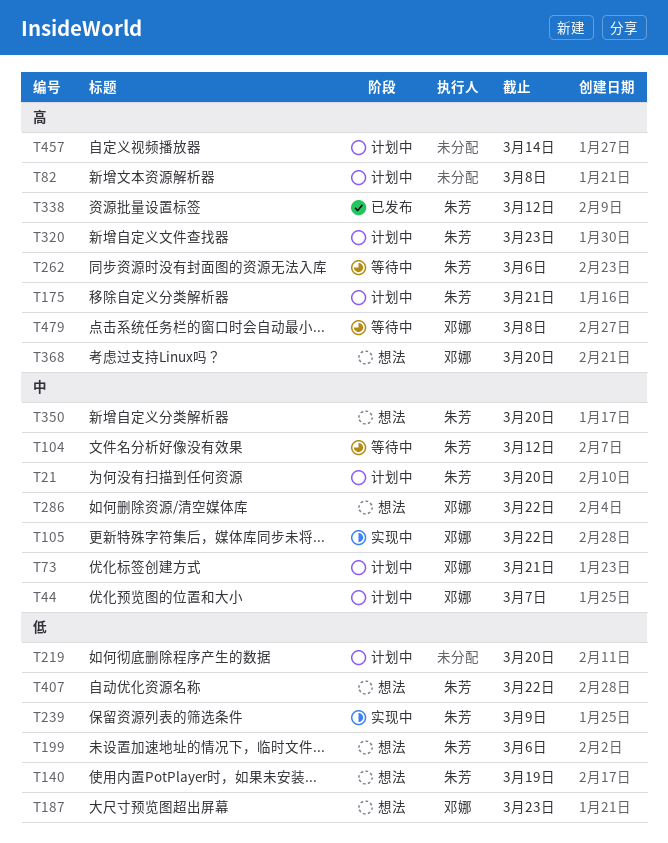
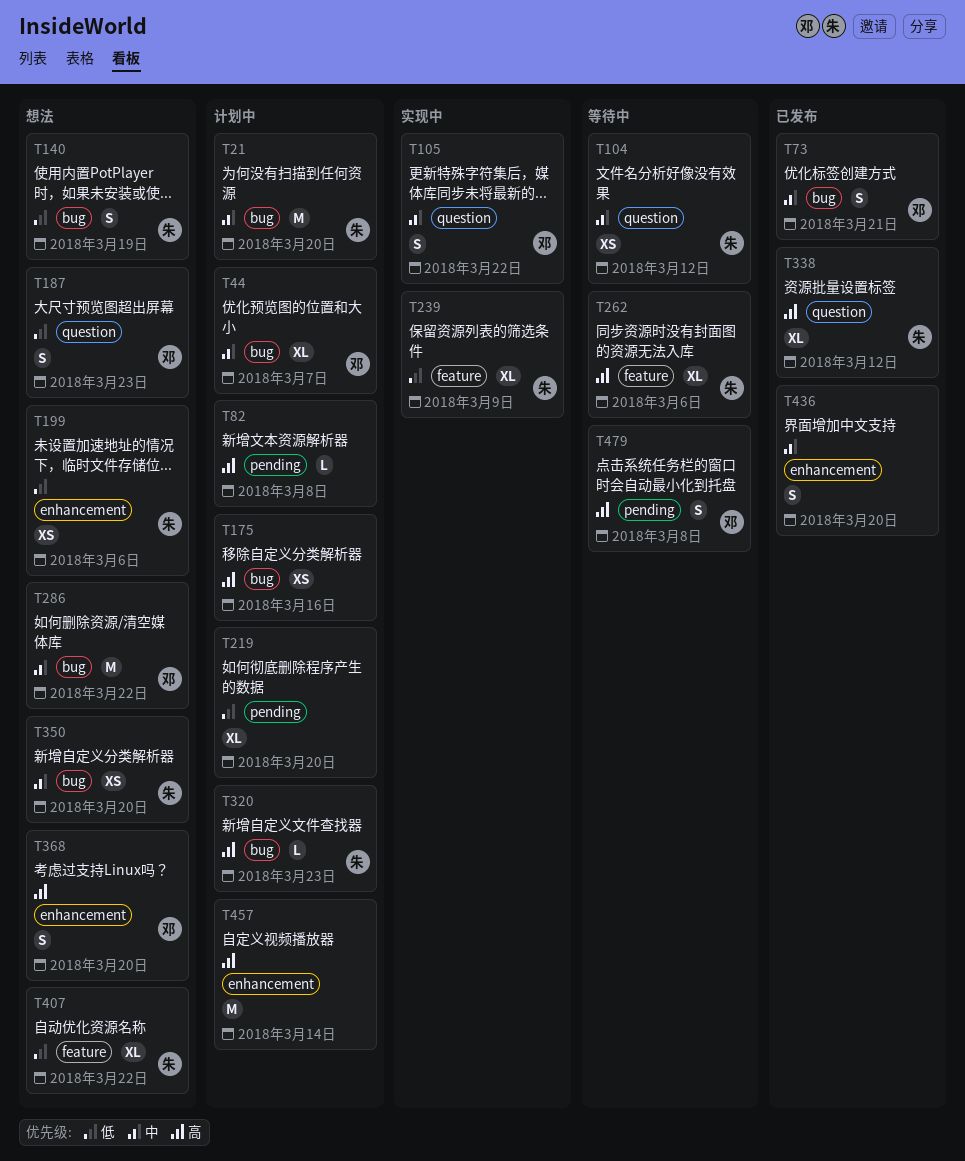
T73, status: 计划中 -> 已发布
T175, owner: 朱芳 -> none
T175, due: Mar 21 -> Mar 16
T436: none -> present

